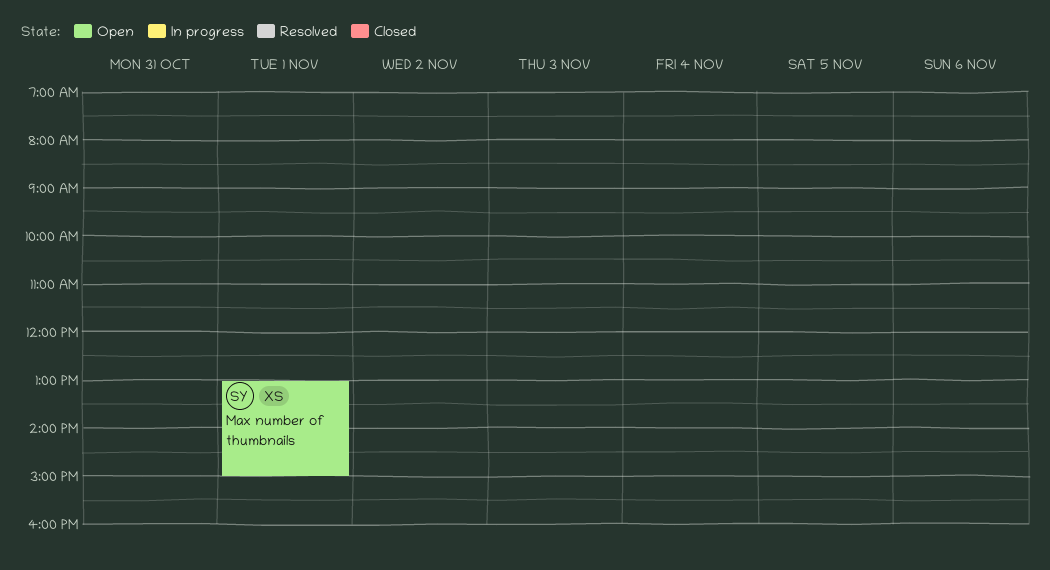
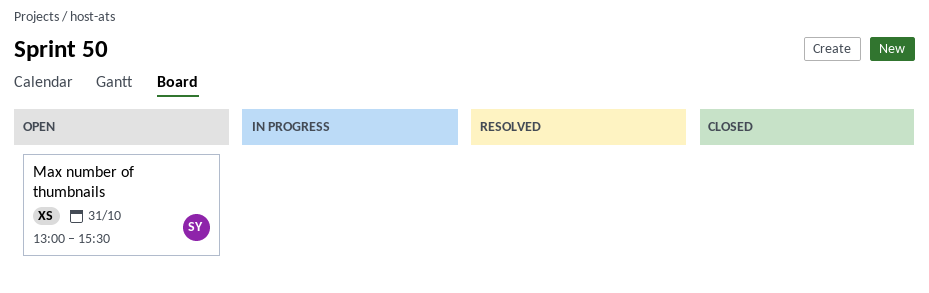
Max number of thumbnails, day: Nov 1 -> Oct 31
Max number of thumbnails, ends: 15:00 -> 15:30

